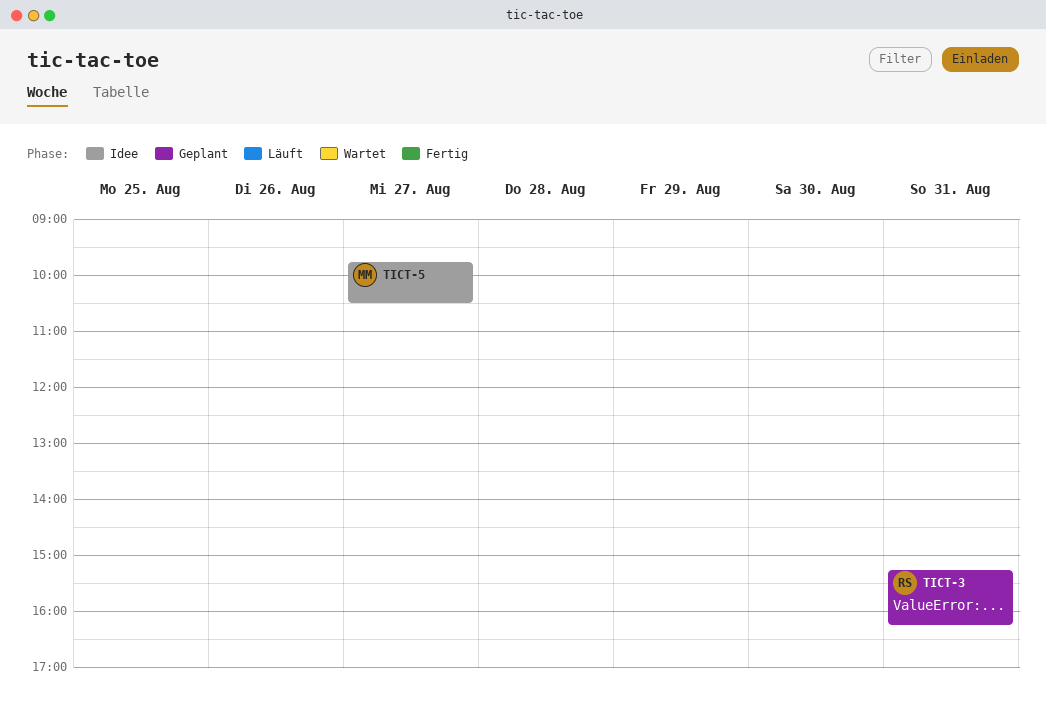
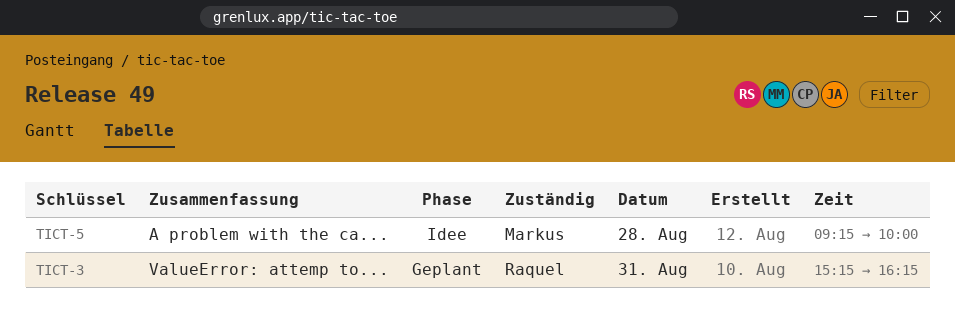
TICT-5, day: Aug 27 -> Aug 28
TICT-5, begins: 09:45 -> 09:15
TICT-5, ends: 10:30 -> 10:00

